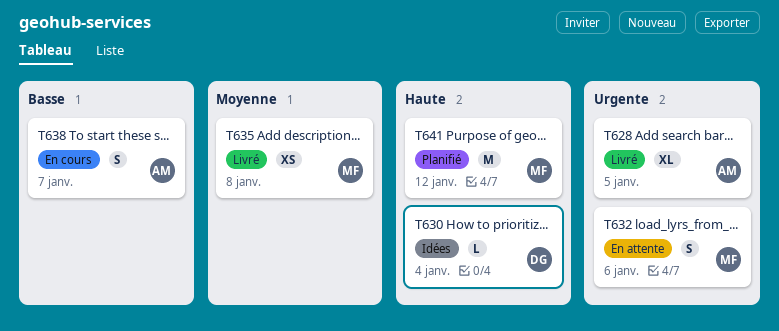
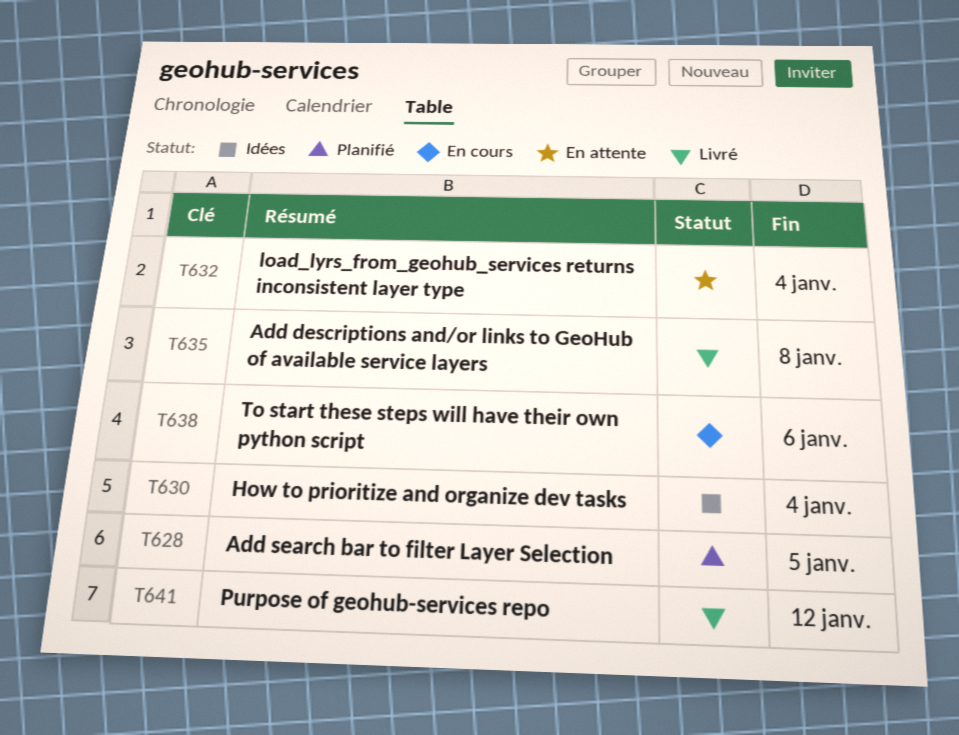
T628, status: Livré -> Planifié
T632, due: Jan 6 -> Jan 4
T638, due: Jan 7 -> Jan 6
T641, status: Planifié -> Livré

